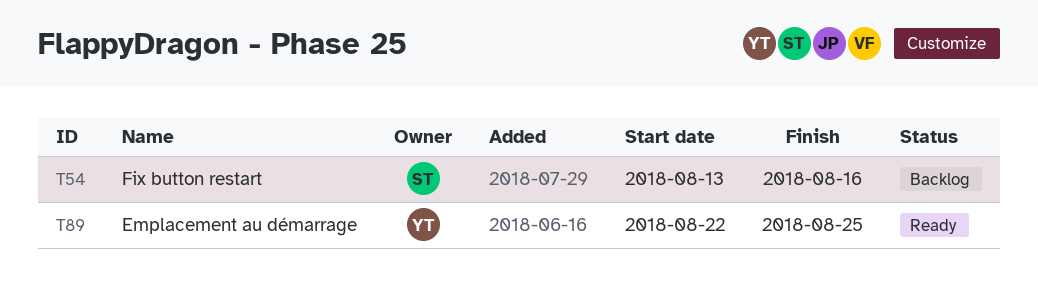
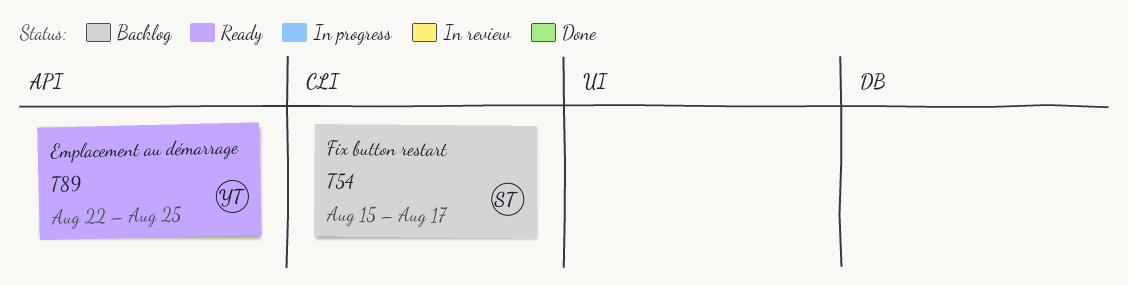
T54, start: Aug 13 -> Aug 15
T54, due: Aug 16 -> Aug 17

